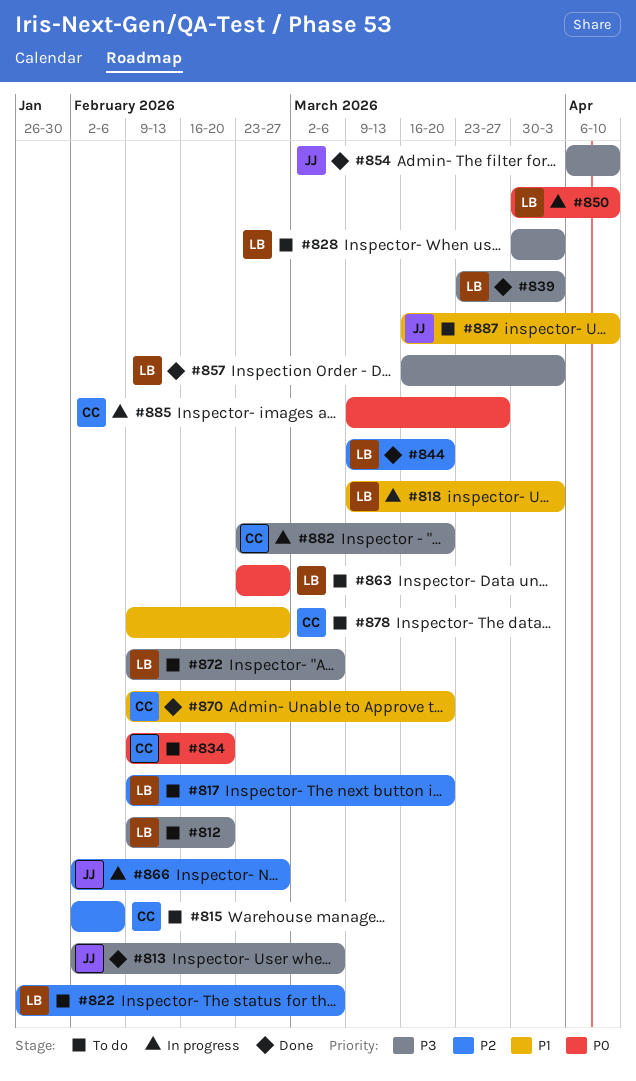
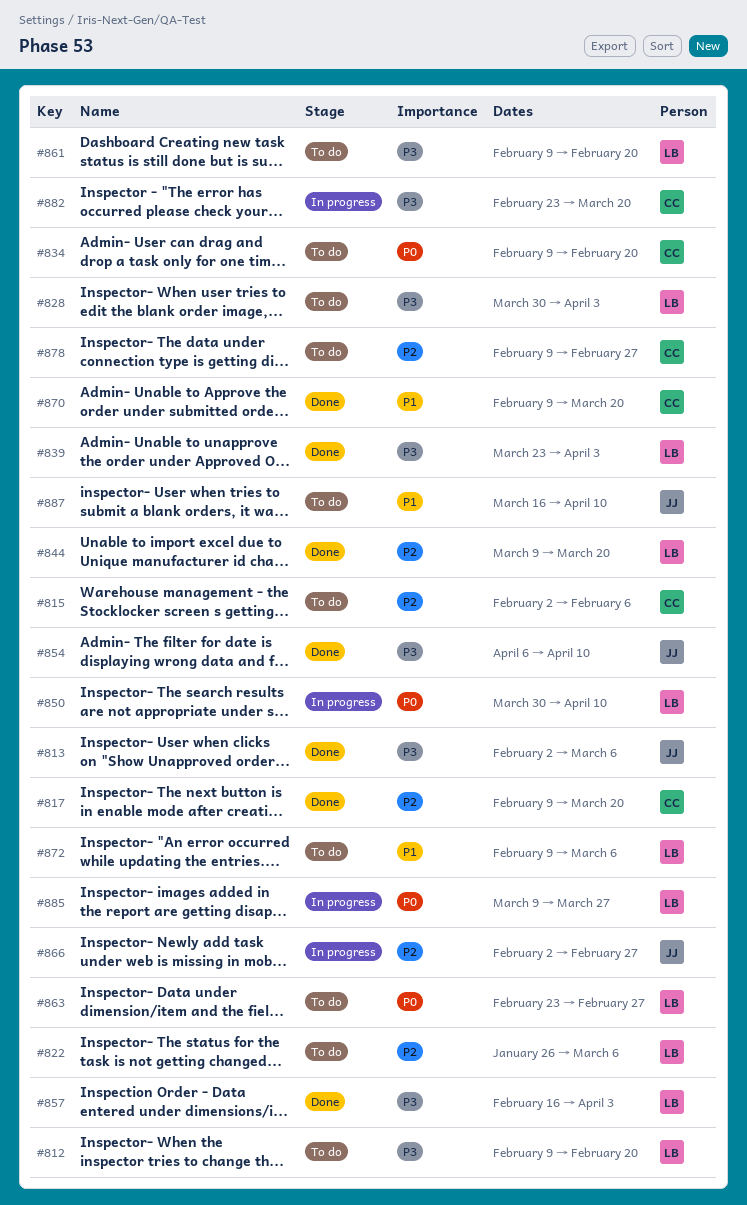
#817, status: To do -> Done
#817, owner: LB -> CC
#818: present -> none
#857, start: Mar 16 -> Feb 16
#861: none -> present
#872, priority: P3 -> P1
#878, priority: P1 -> P2
#885, owner: CC -> LB

